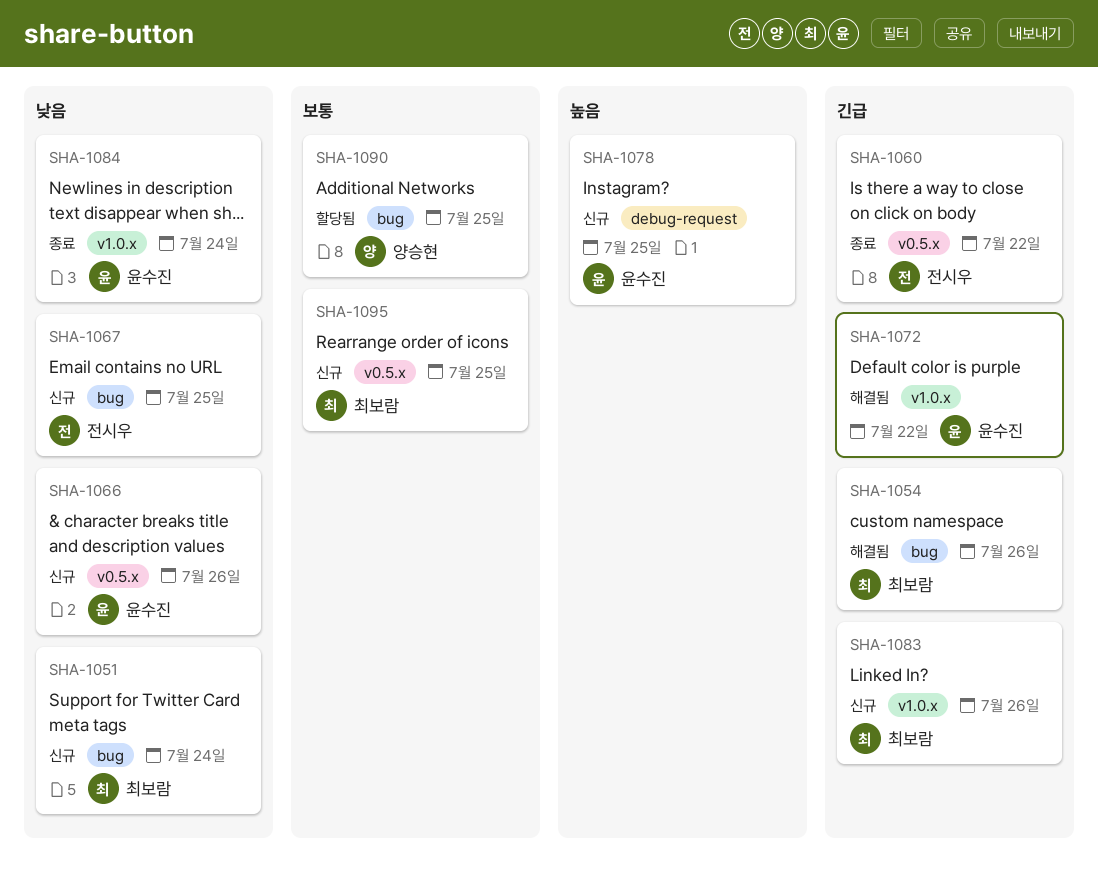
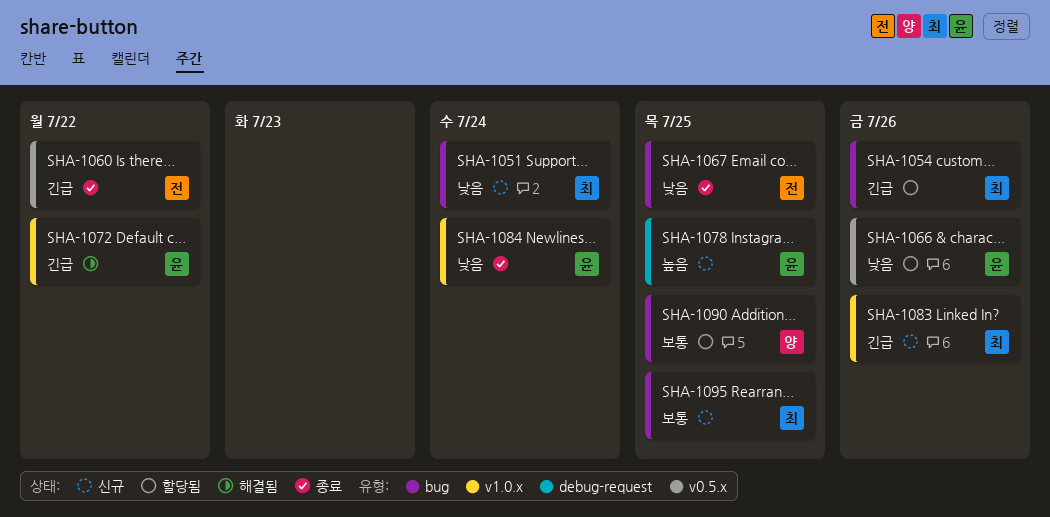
SHA-1054, status: 해결됨 -> 할당됨
SHA-1066, status: 신규 -> 할당됨
SHA-1067, status: 신규 -> 종료
SHA-1095, label: v0.5.x -> bug

